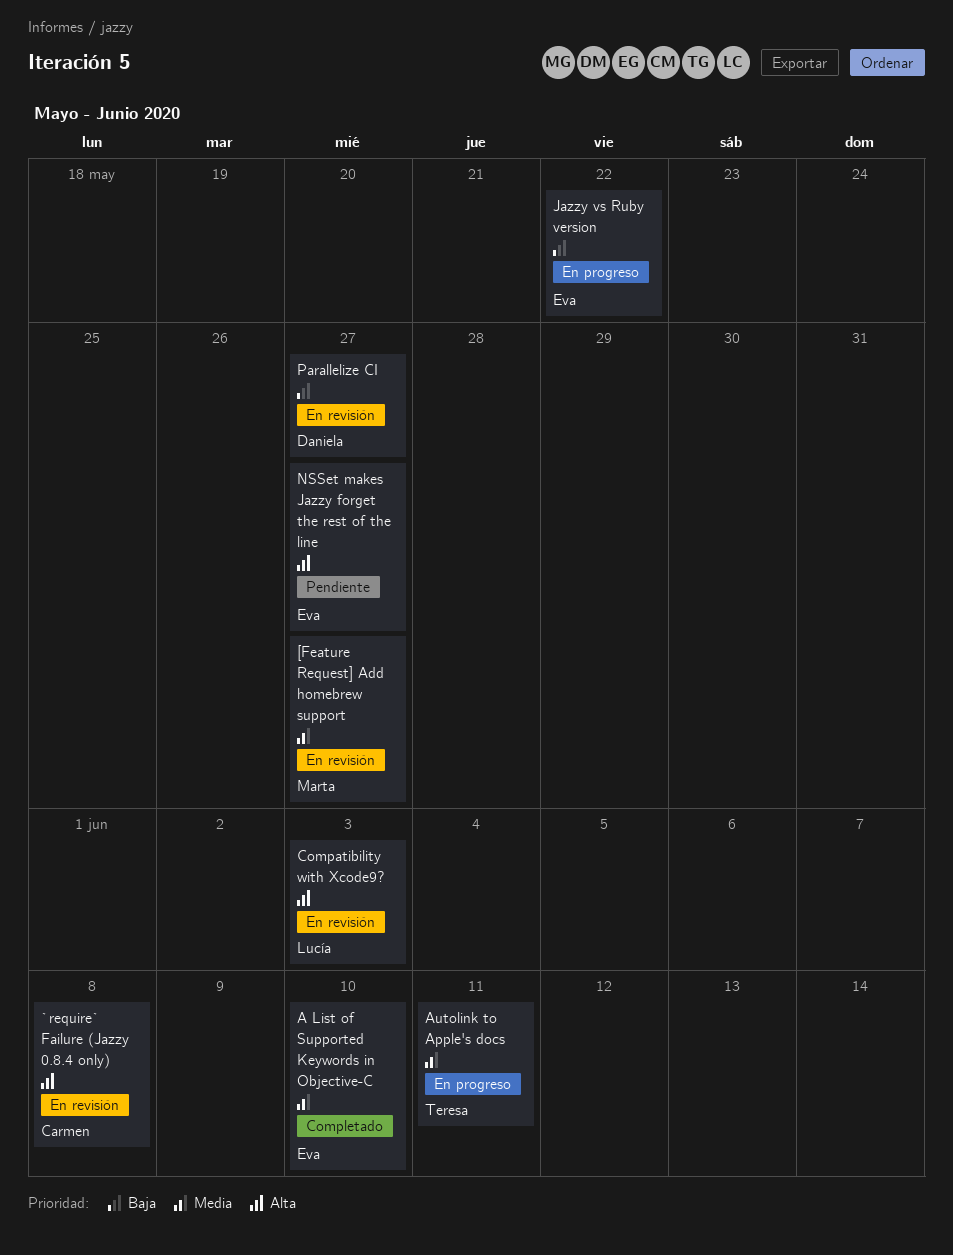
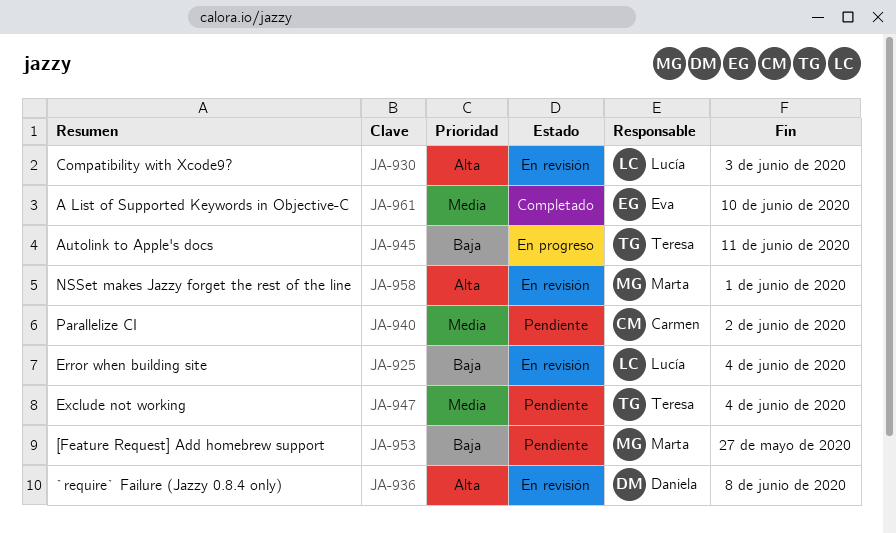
[Feature Request] Add homebrew support, status: En revisión -> Pendiente
[Feature Request] Add homebrew support, priority: Media -> Baja
`require` Failure (Jazzy 0.8.4 only), owner: Carmen -> Daniela
Autolink to Apple's docs, priority: Media -> Baja
Error when building site: none -> present
Exclude not working: none -> present
Jazzy vs Ruby version: present -> none
NSSet makes Jazzy forget the rest of the line, status: Pendiente -> En revisión
NSSet makes Jazzy forget the rest of the line, owner: Eva -> Marta
NSSet makes Jazzy forget the rest of the line, due: May 27 -> Jun 1
Parallelize CI, status: En revisión -> Pendiente
Parallelize CI, owner: Daniela -> Carmen
Parallelize CI, priority: Baja -> Media
Parallelize CI, due: May 27 -> Jun 2

